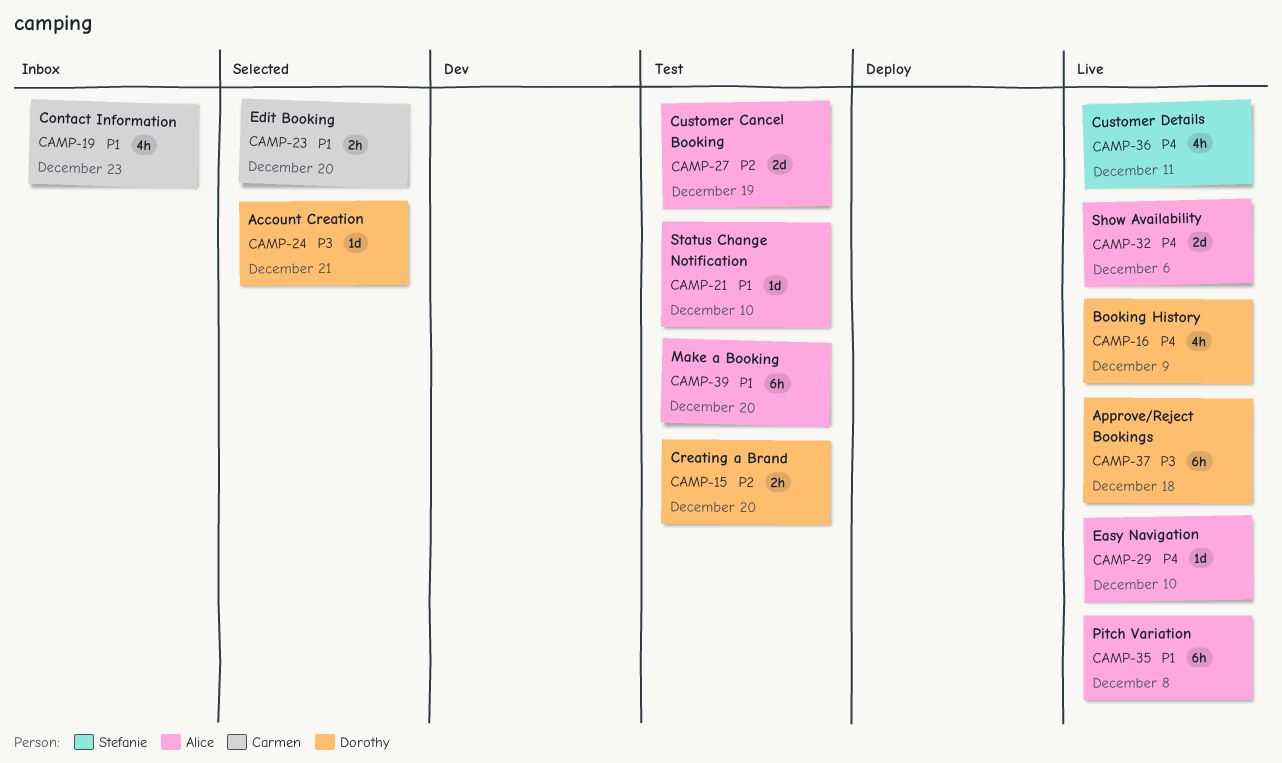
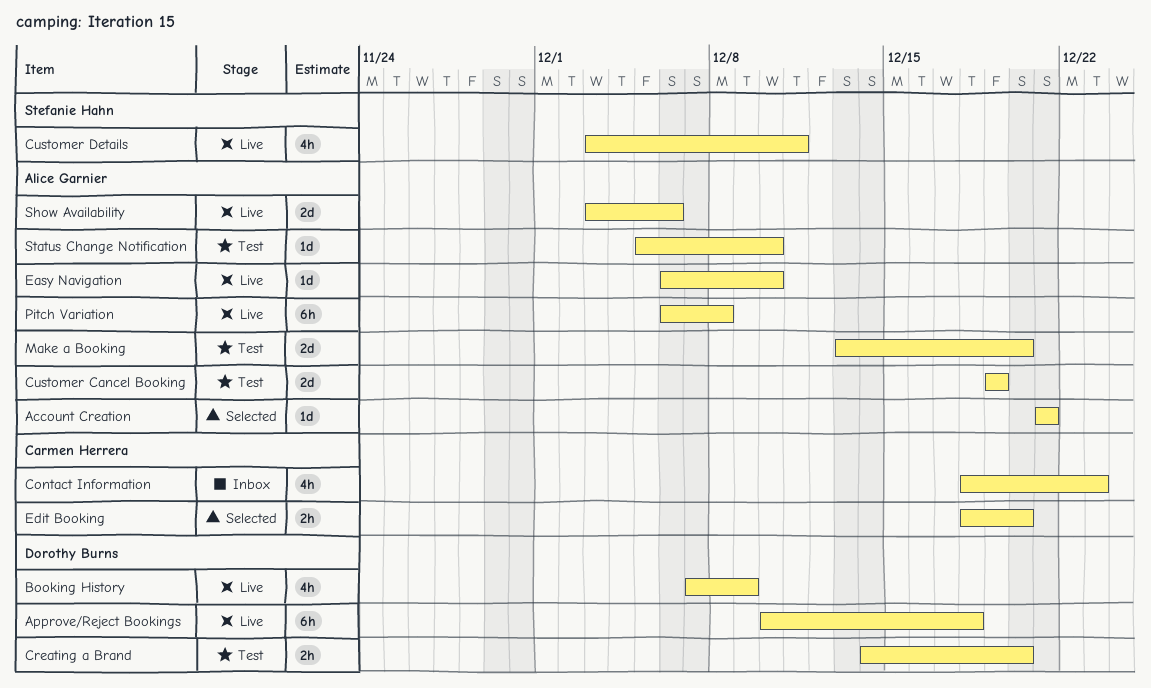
Account Creation, owner: Dorothy Burns -> Alice Garnier
Make a Booking, estimate: 6h -> 2d

